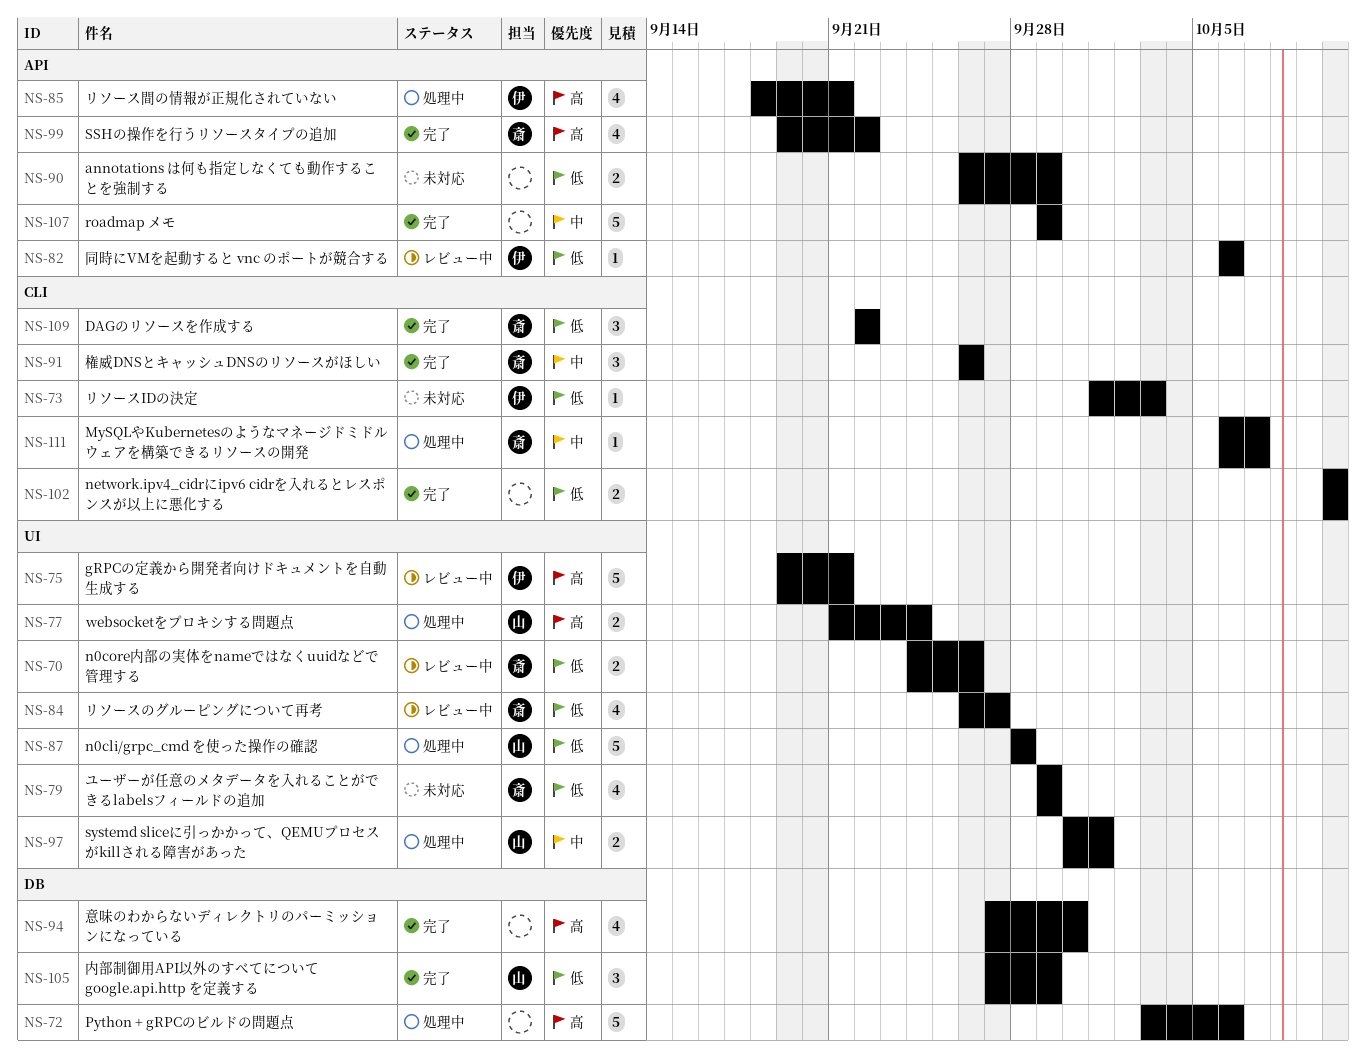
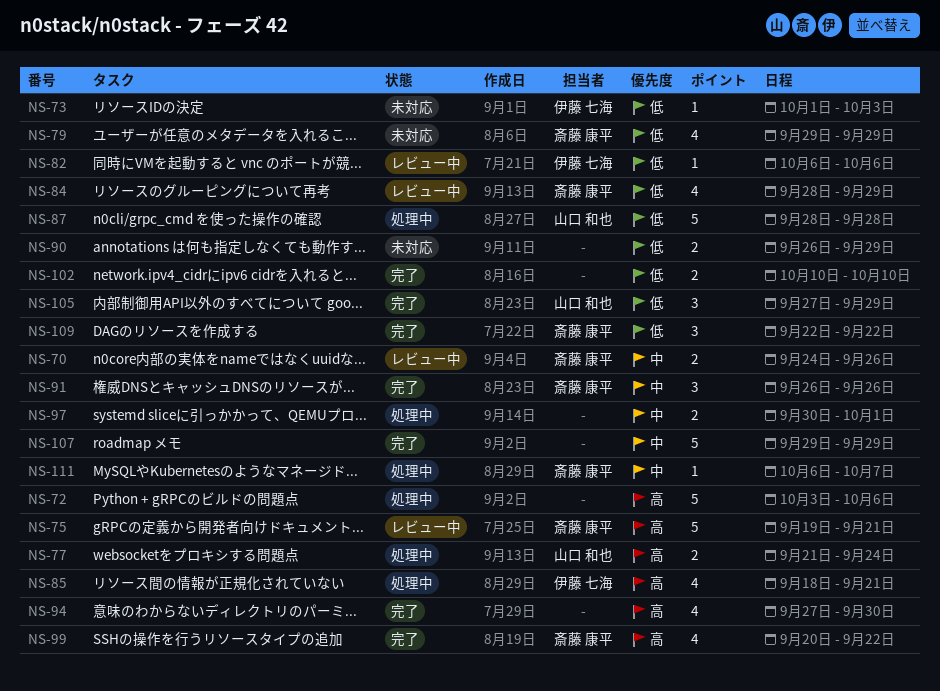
NS-70, priority: 低 -> 中
NS-75, owner: 伊藤 七海 -> 斎藤 康平
NS-84, start: Sep 26 -> Sep 28
NS-84, due: Sep 27 -> Sep 29
NS-97, owner: 山口 和也 -> none
NS-99, start: Sep 19 -> Sep 20

